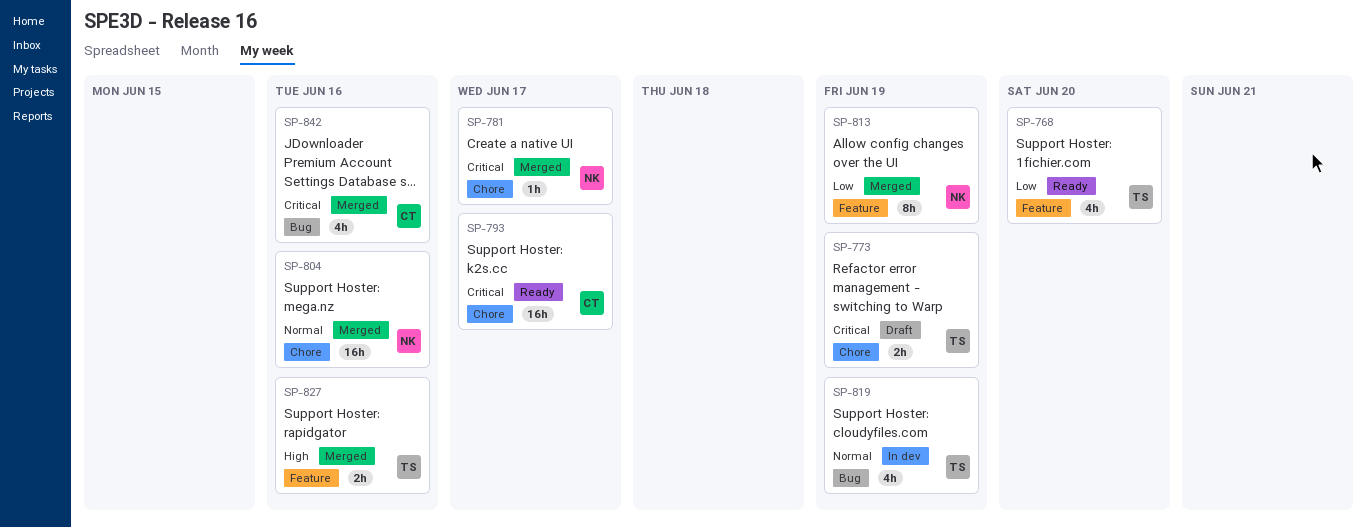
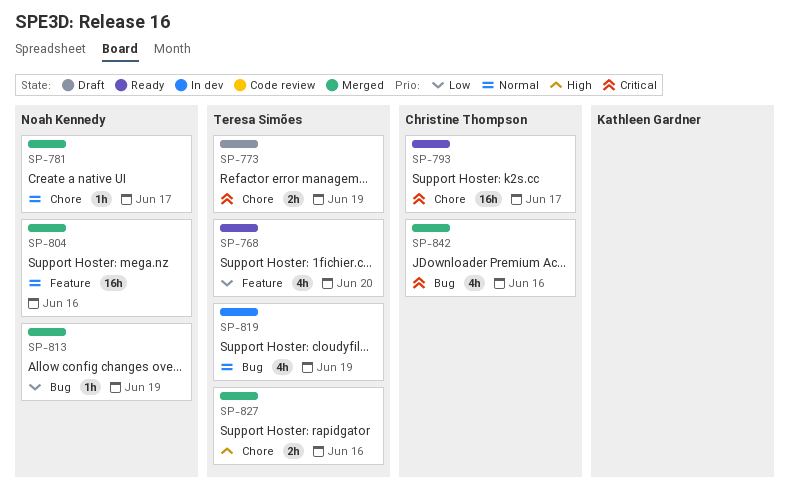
SP-781, priority: Critical -> Normal
SP-804, label: Chore -> Feature
SP-813, label: Feature -> Bug
SP-813, estimate: 8h -> 1h
SP-827, label: Feature -> Chore

